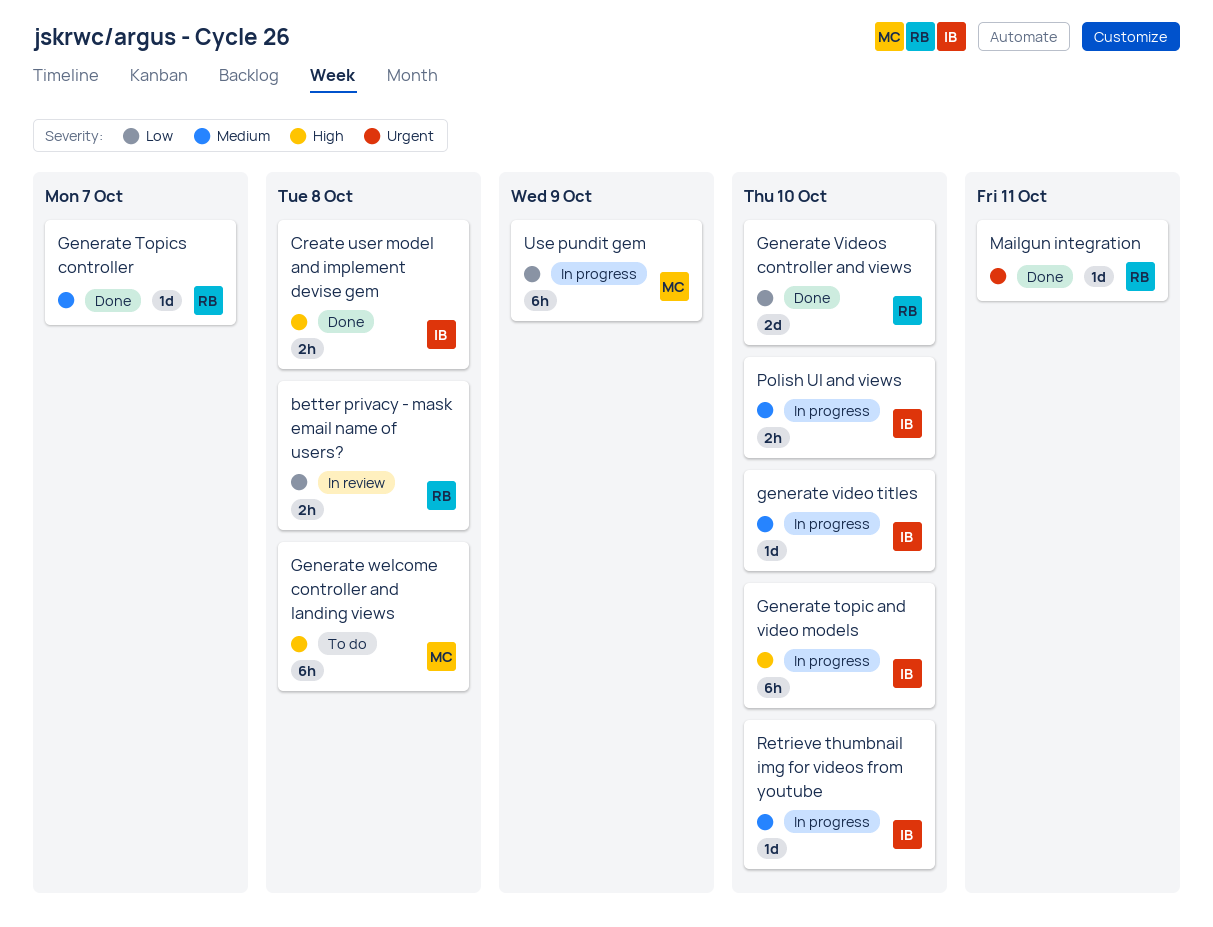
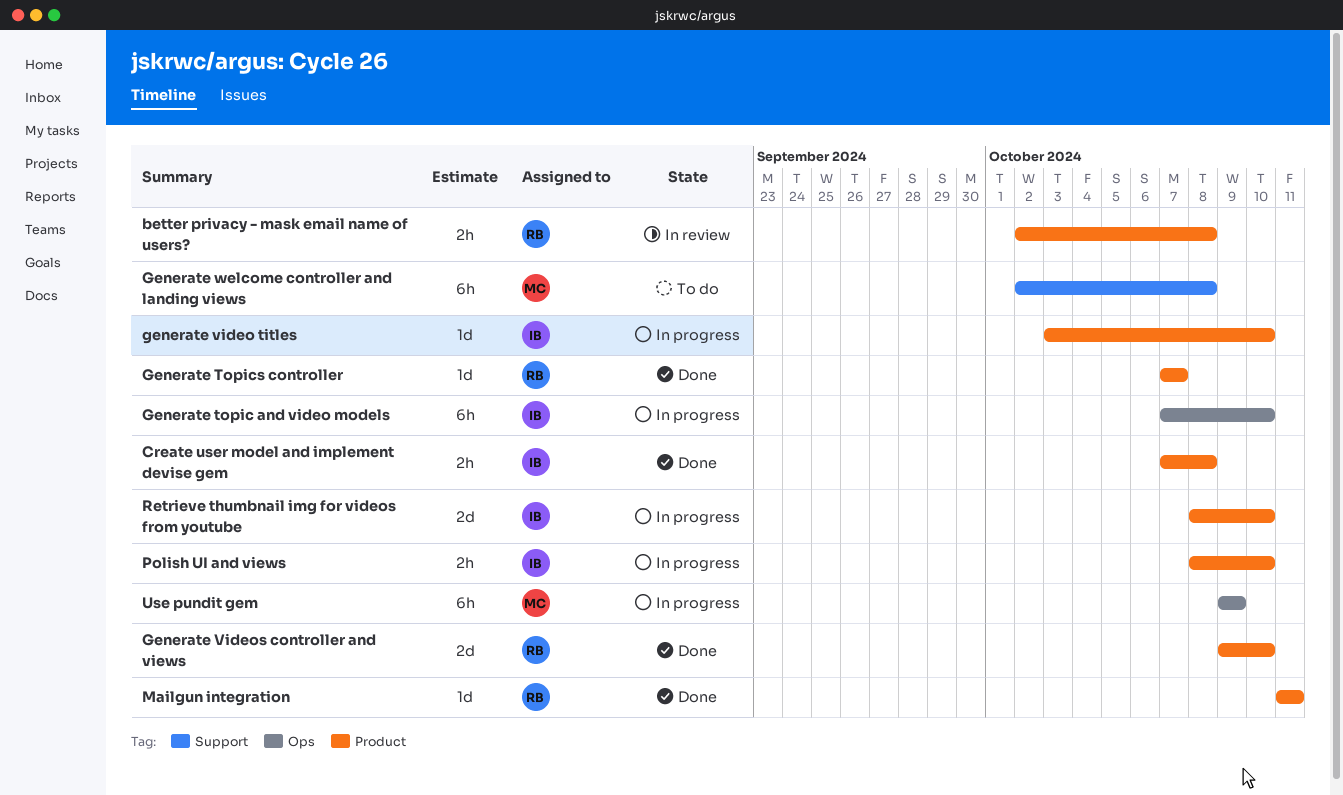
Retrieve thumbnail img for videos from youtube, estimate: 1d -> 2d

